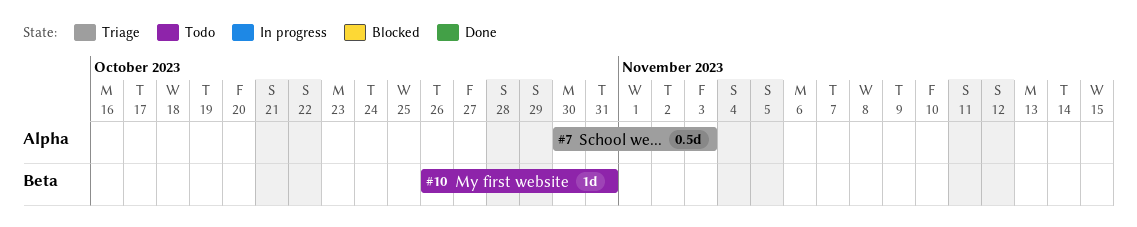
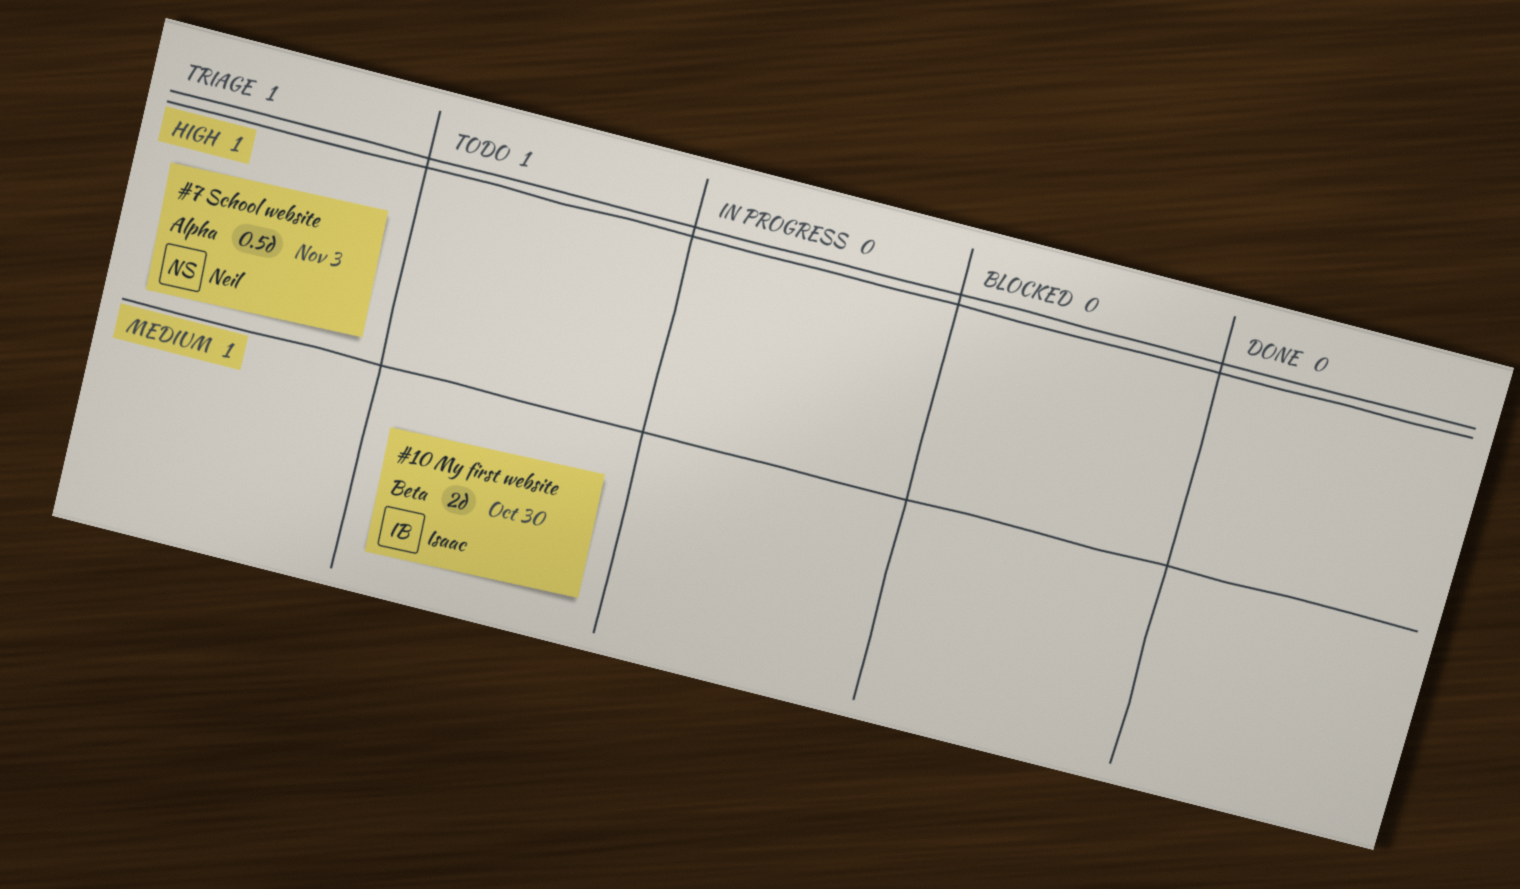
#10, estimate: 1d -> 2d
#10, due: Oct 31 -> Oct 30

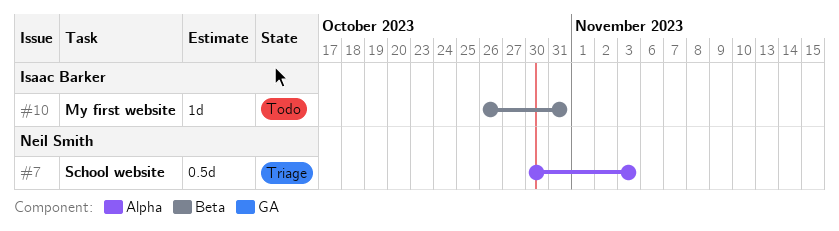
#10, estimate: 2d -> 1d
#10, due: Oct 30 -> Oct 31

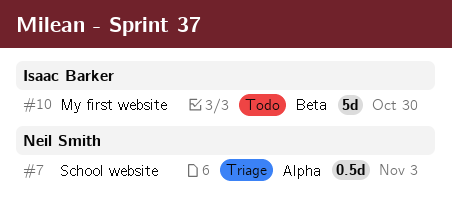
#10, estimate: 1d -> 5d
#10, due: Oct 31 -> Oct 30

